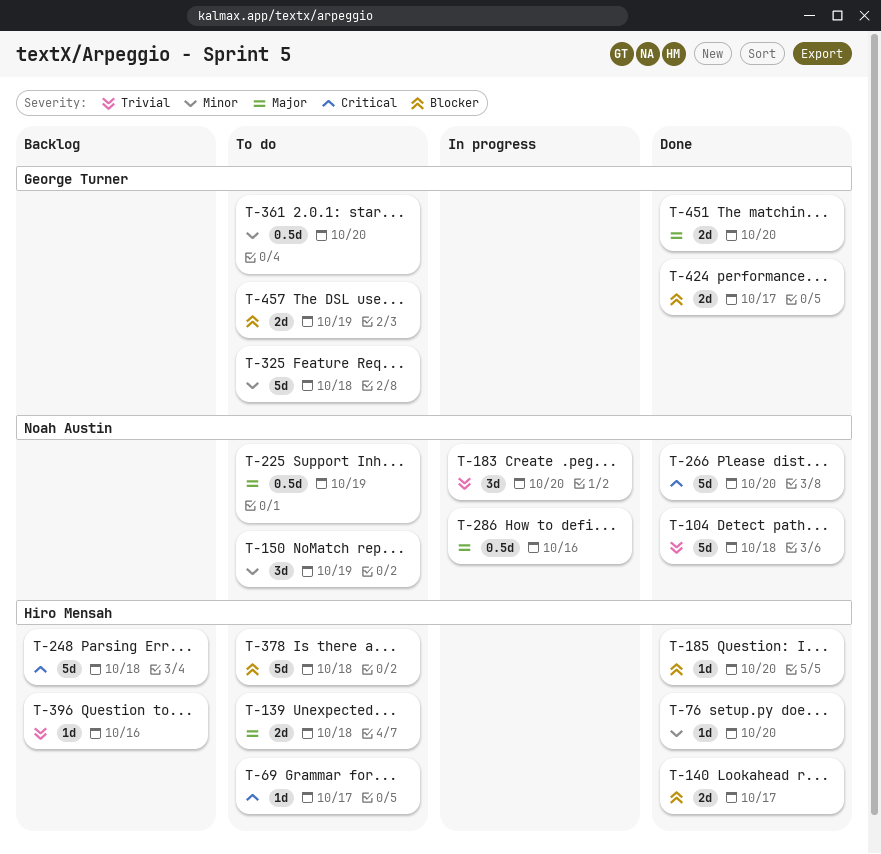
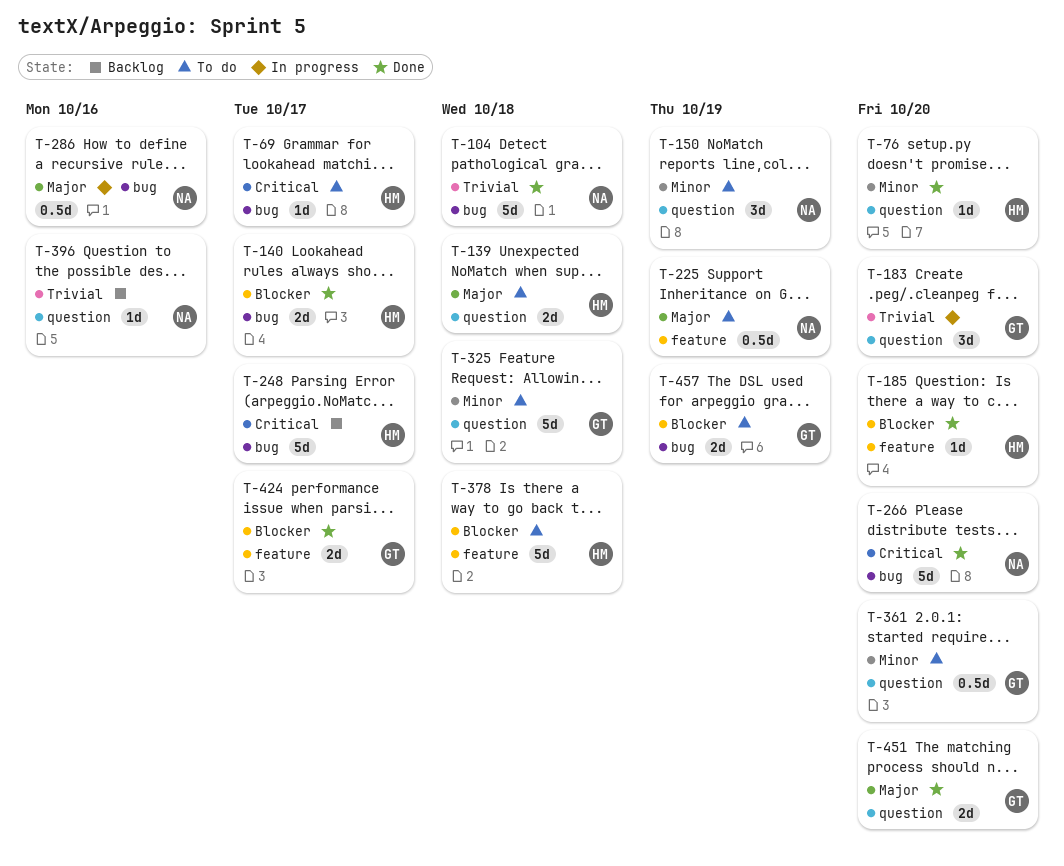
T-183, owner: Noah Austin -> George Turner
T-248, due: Oct 18 -> Oct 17
T-396, owner: Hiro Mensah -> Noah Austin

